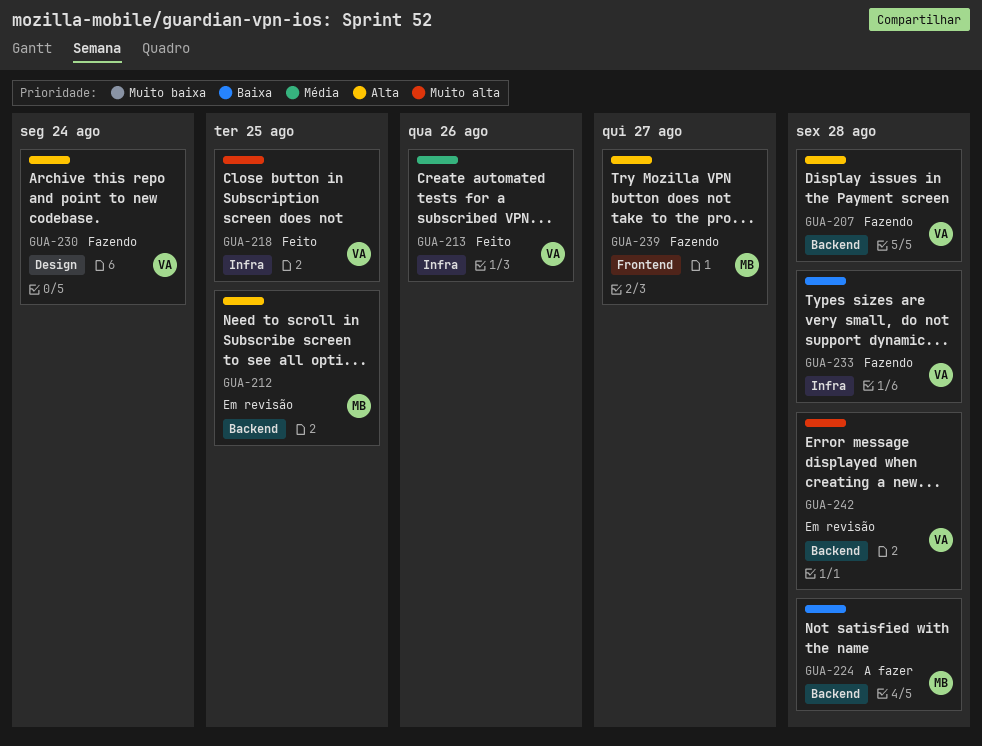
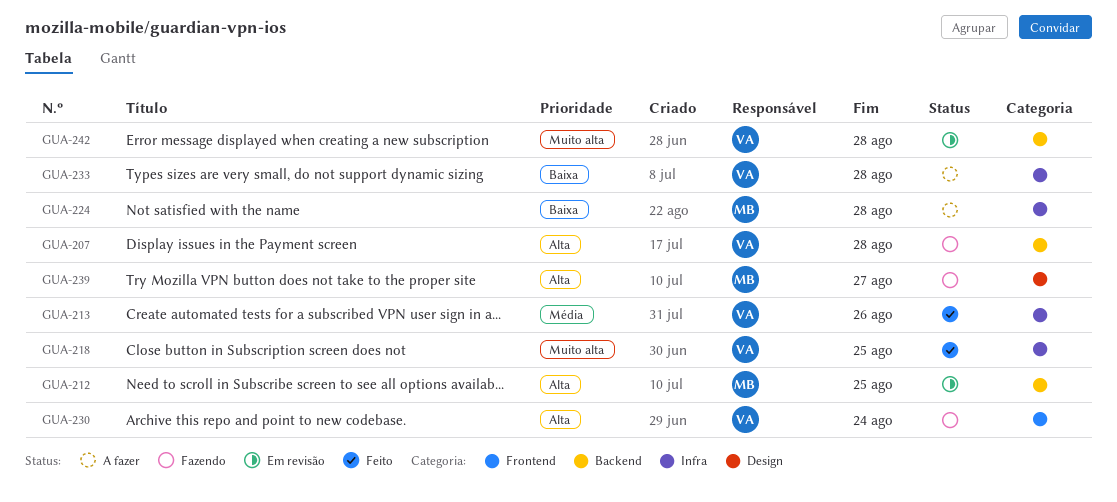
GUA-224, label: Backend -> Infra
GUA-230, label: Design -> Frontend
GUA-233, status: Fazendo -> A fazer
GUA-239, label: Frontend -> Design

